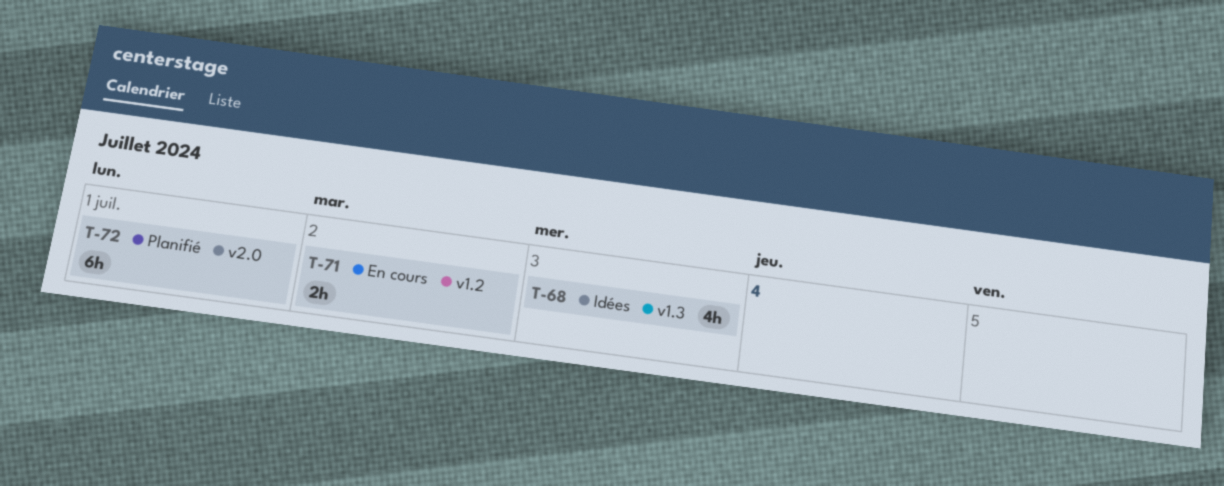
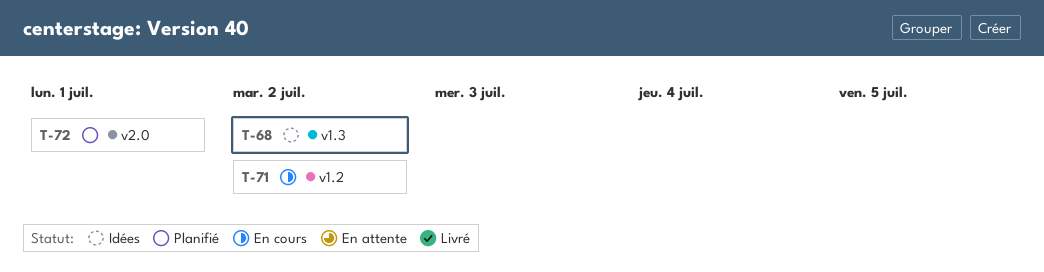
T-68, due: Jul 3 -> Jul 2

